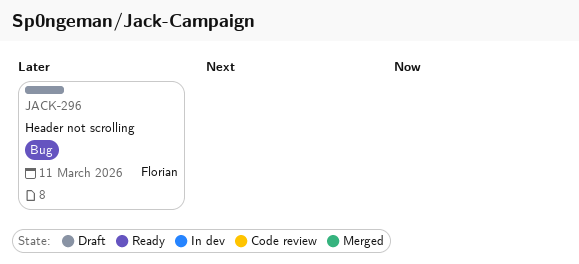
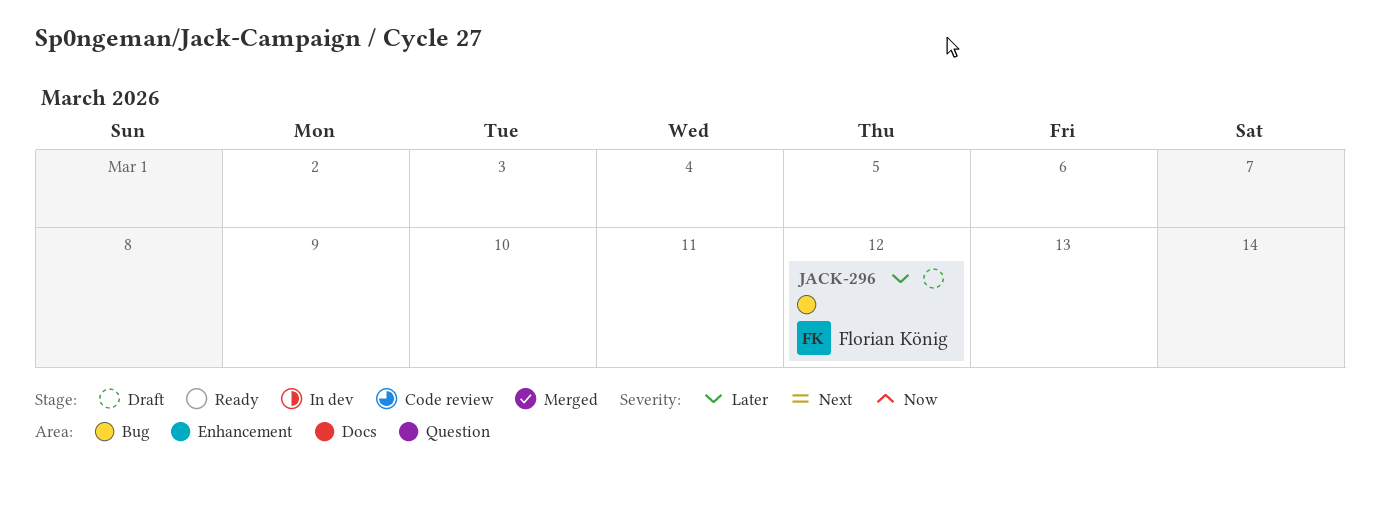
JACK-296, due: Mar 11 -> Mar 12

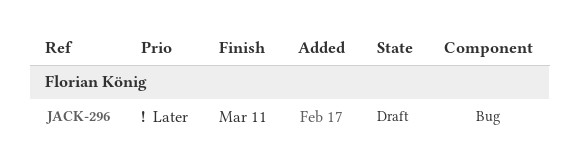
JACK-296, due: Mar 12 -> Mar 11

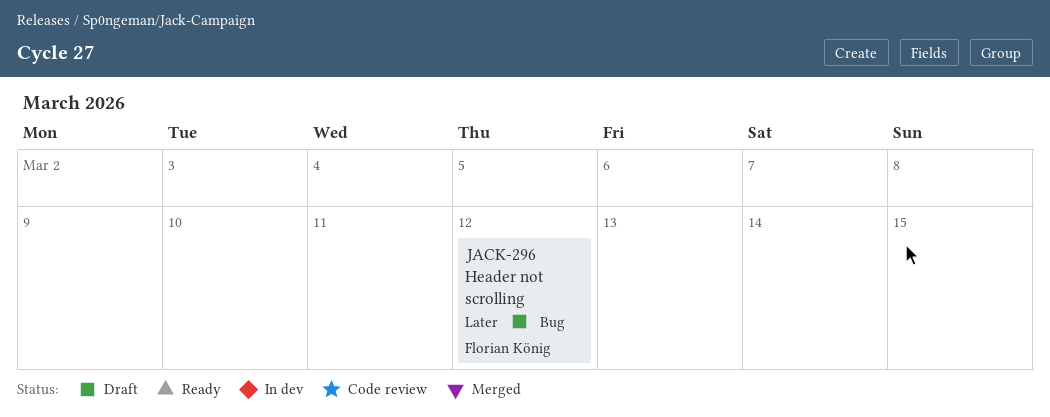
JACK-296, due: Mar 11 -> Mar 12

